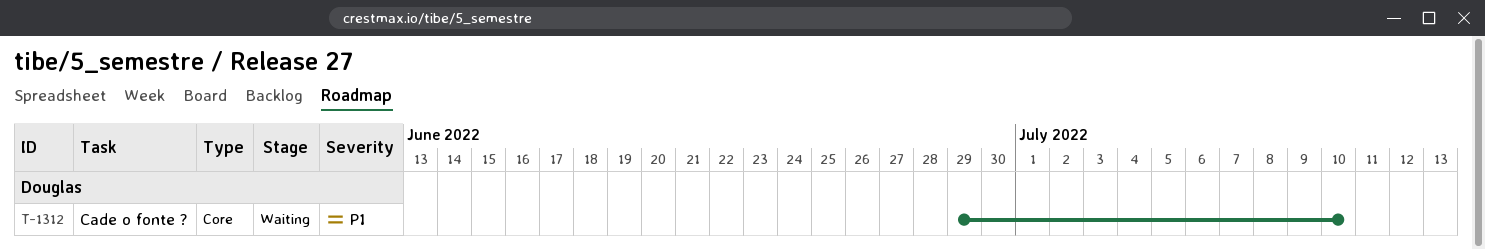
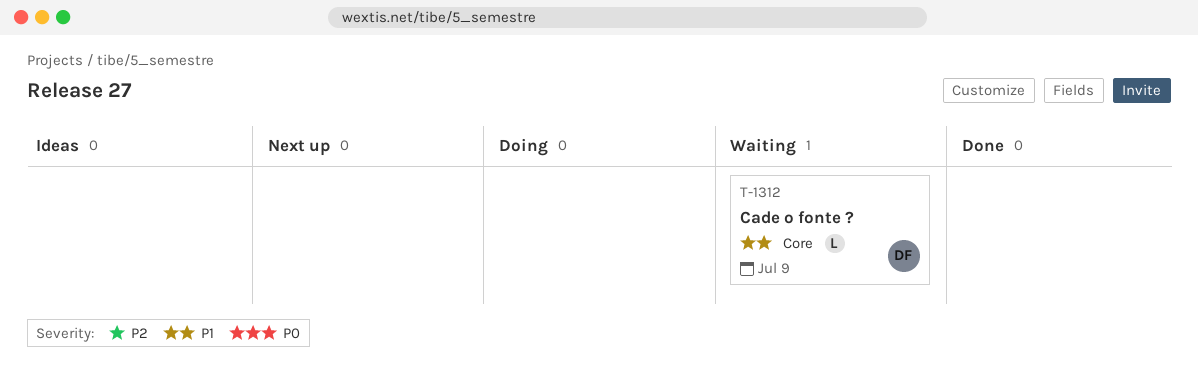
T-1312, due: Jul 10 -> Jul 9

